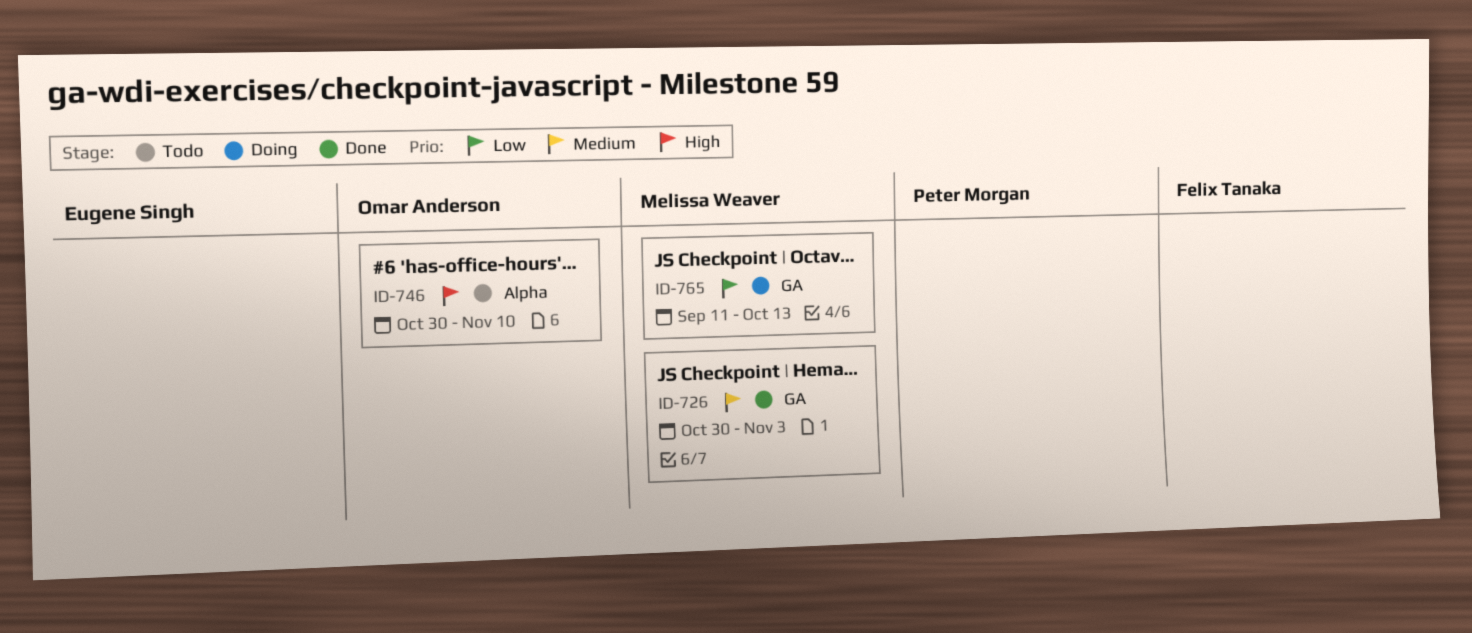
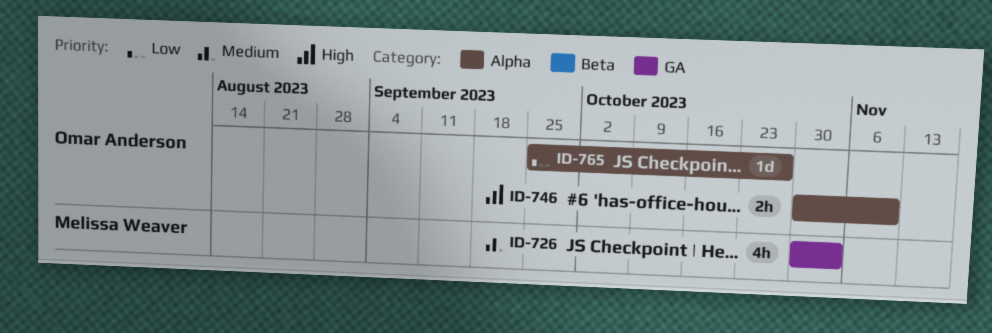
ID-765, owner: Melissa Weaver -> Omar Anderson
ID-765, label: GA -> Alpha
ID-765, start: Sep 11 -> Sep 25
ID-765, due: Oct 13 -> Oct 27

